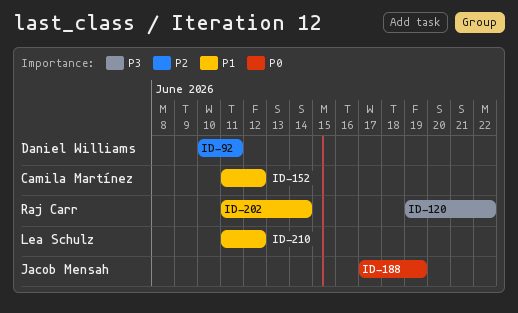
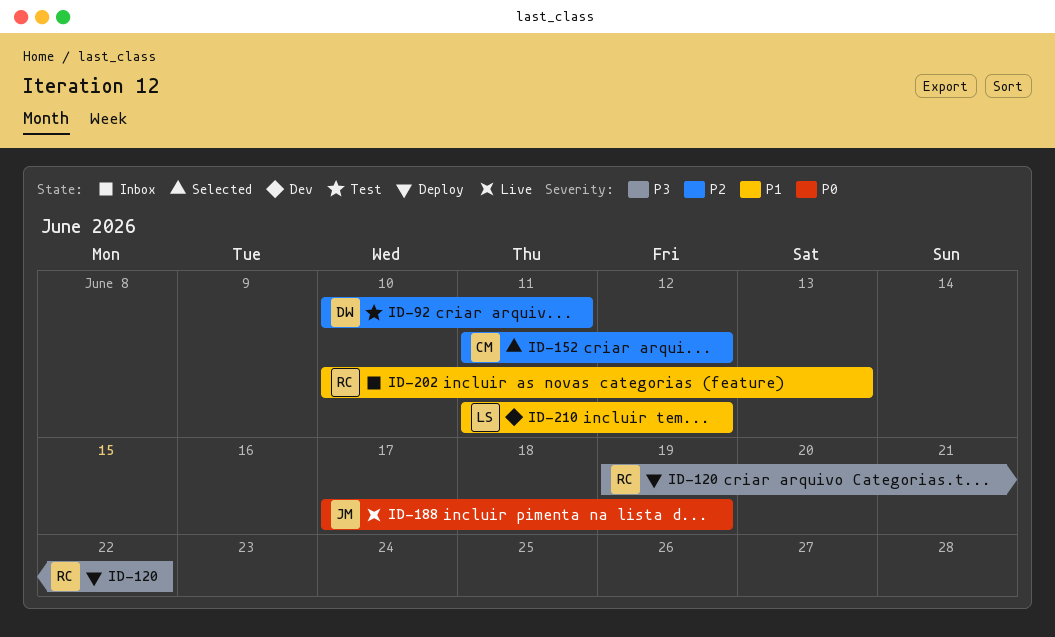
ID-152, priority: P1 -> P2
ID-202, start: Jun 11 -> Jun 10
ID-202, due: Jun 14 -> Jun 13

